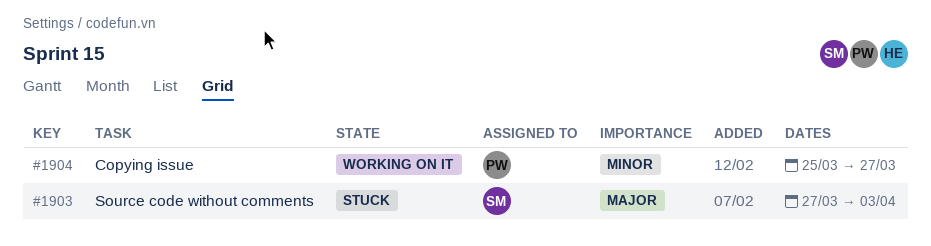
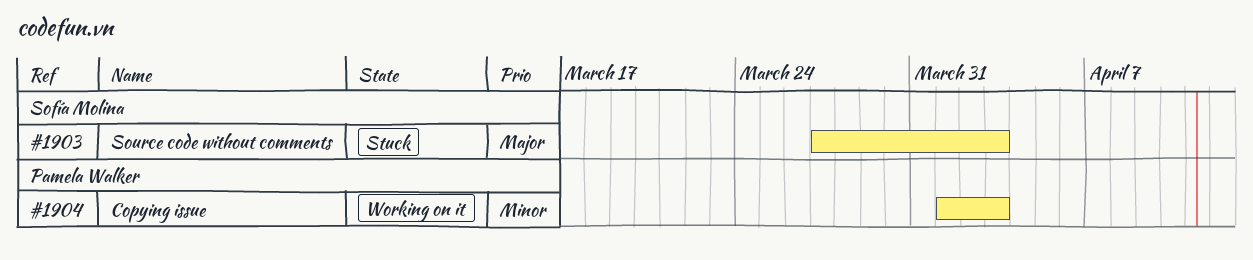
#1904, start: Mar 25 -> Apr 1
#1904, due: Mar 27 -> Apr 3

